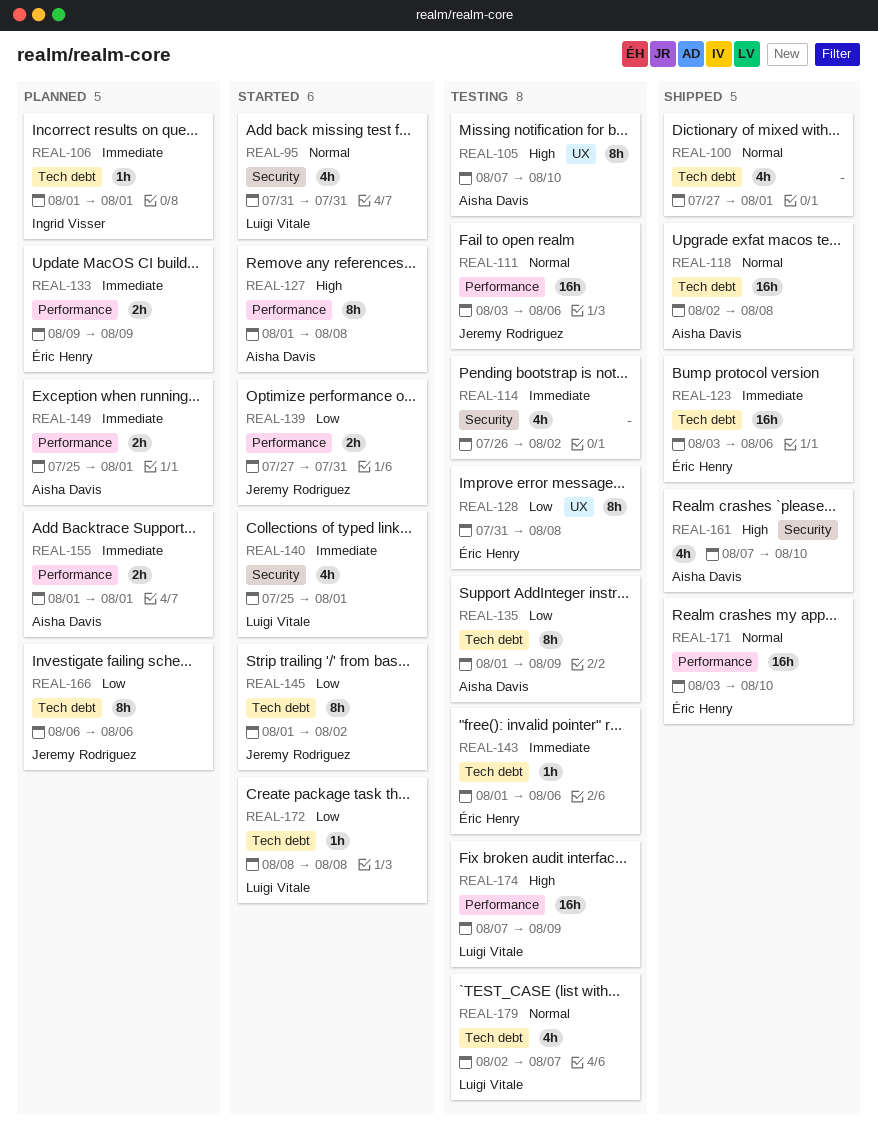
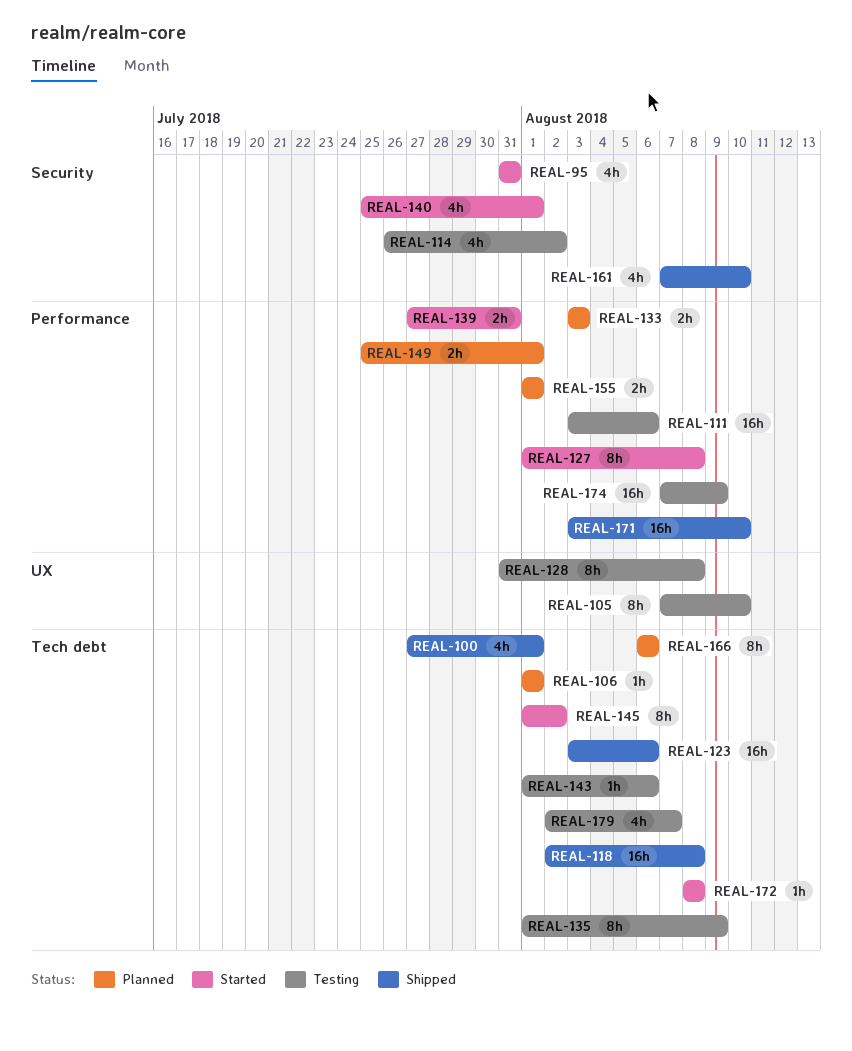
REAL-133, start: Aug 9 -> Aug 3
REAL-133, due: Aug 9 -> Aug 3

